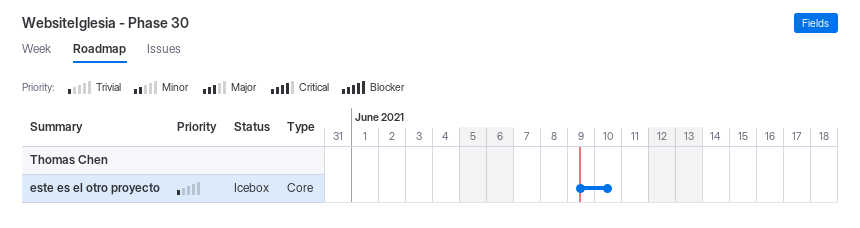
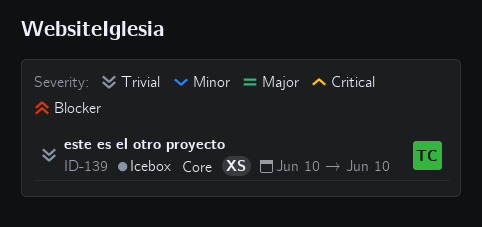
este es el otro proyecto, start: Jun 9 -> Jun 10

